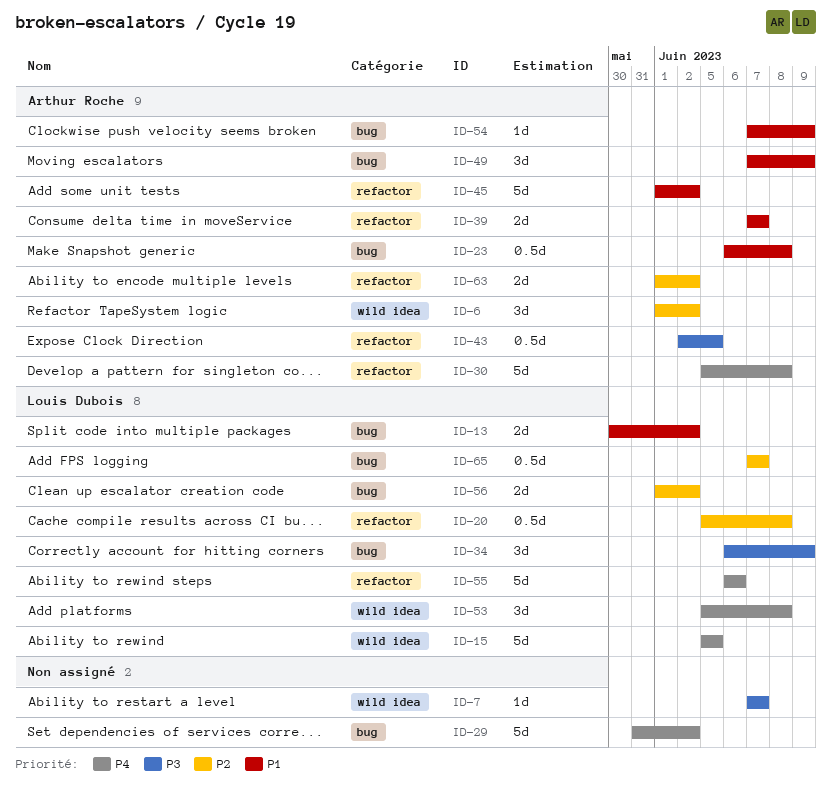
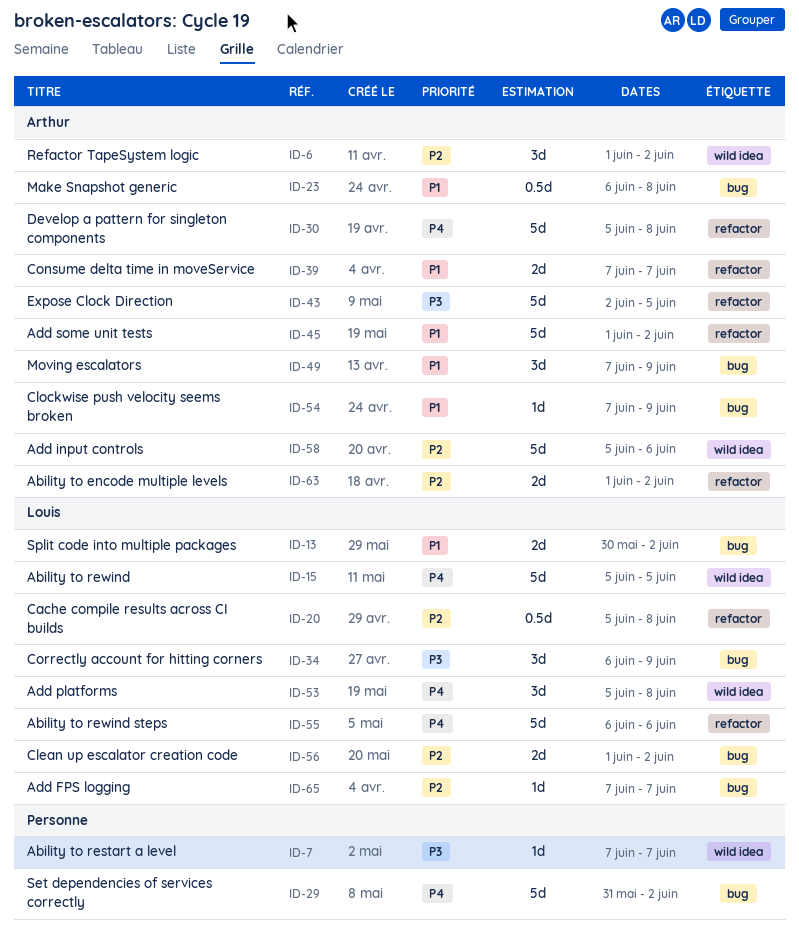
ID-43, estimate: 0.5d -> 5d
ID-58: none -> present
ID-65, estimate: 0.5d -> 1d

